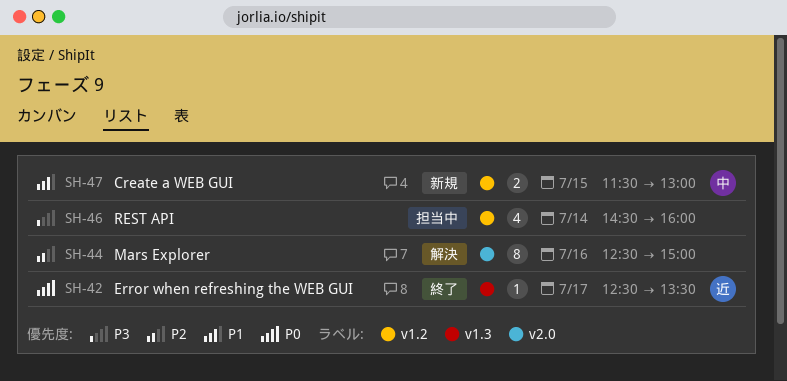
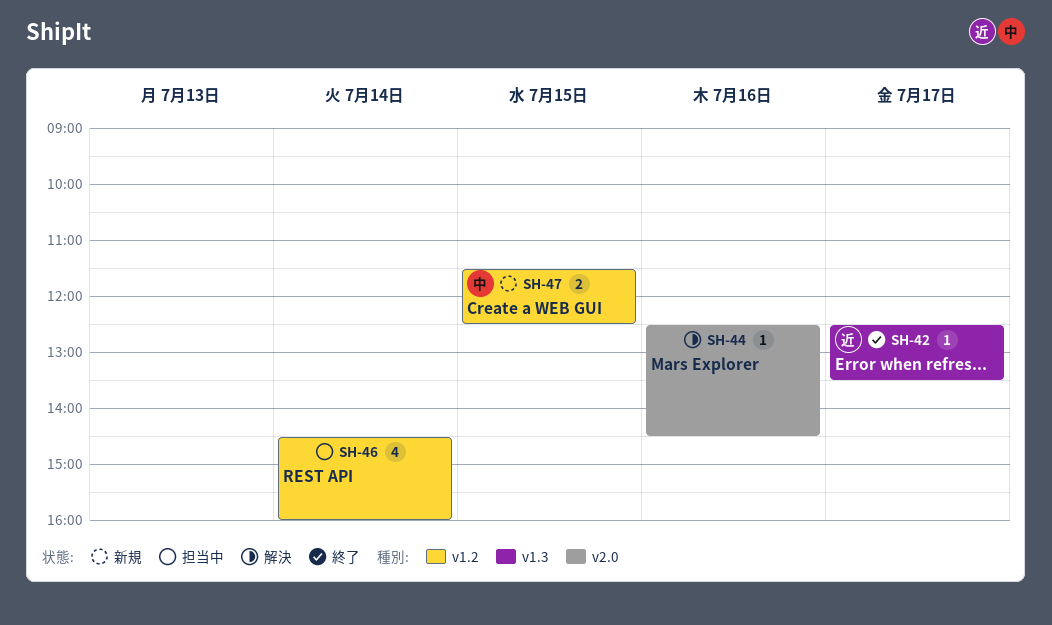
SH-44, estimate: 8 -> 1
SH-44, ends: 15:00 -> 14:30
SH-47, ends: 13:00 -> 12:30

